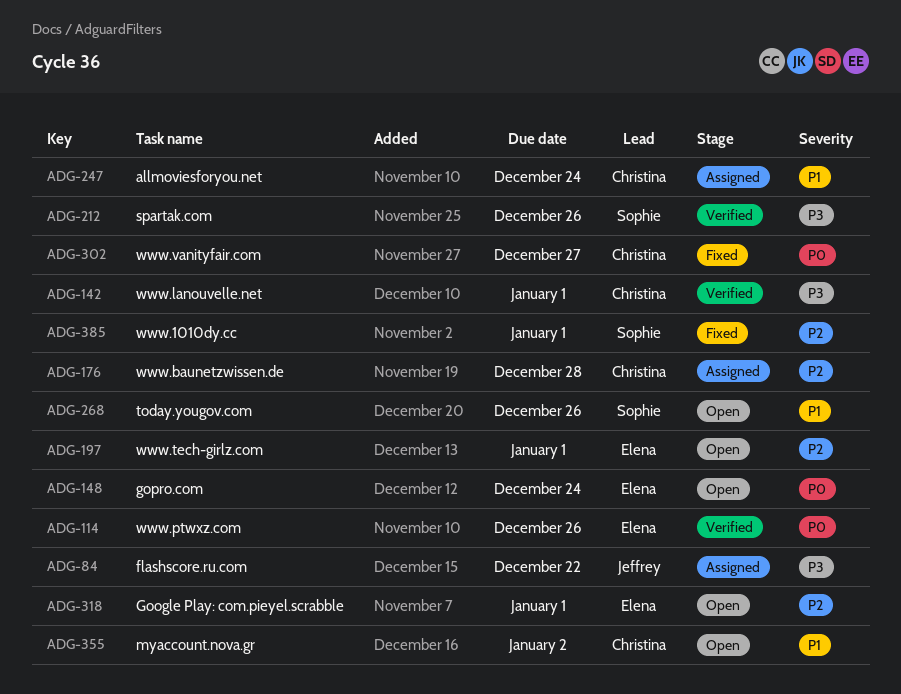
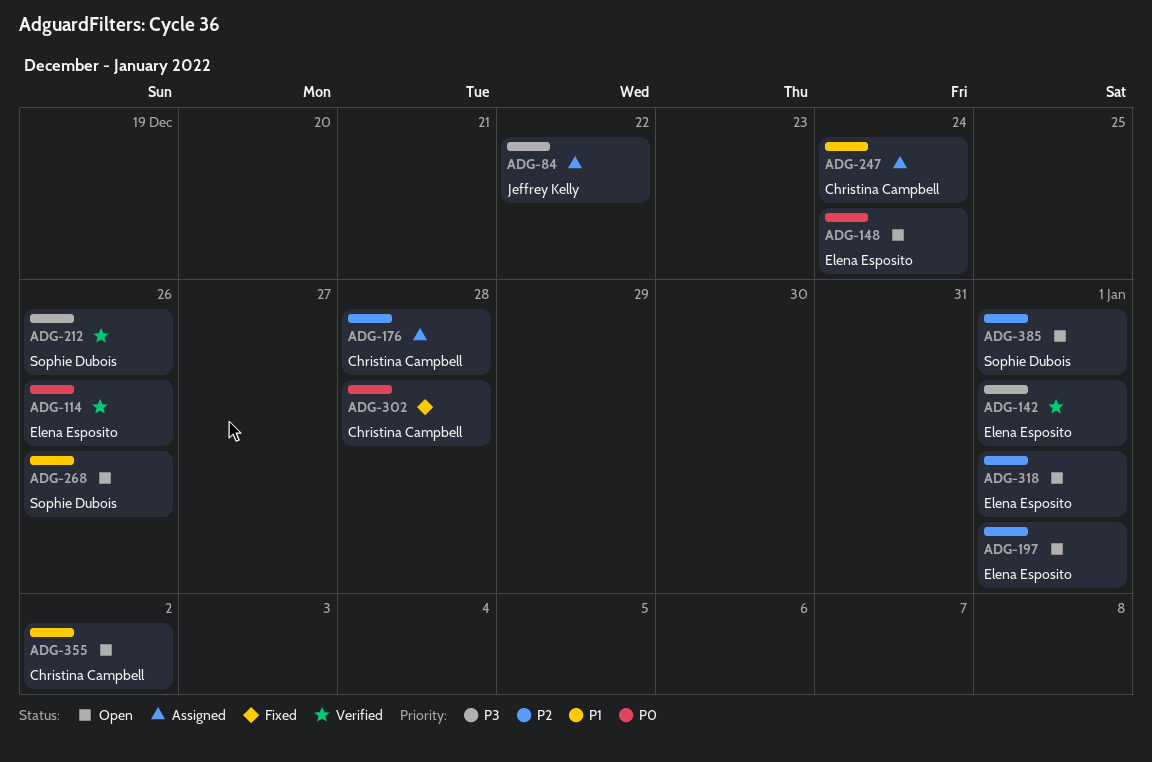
ADG-142, owner: Christina Campbell -> Elena Esposito
ADG-302, due: Dec 27 -> Dec 28
ADG-385, status: Fixed -> Open

